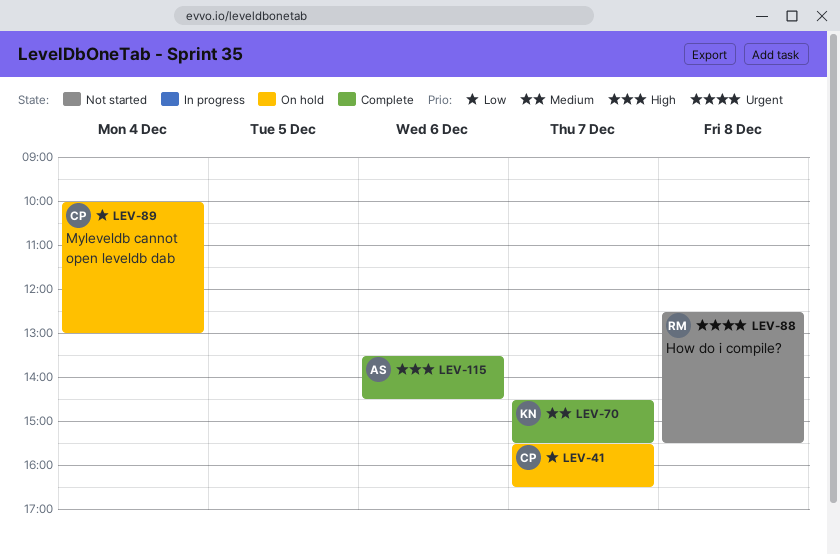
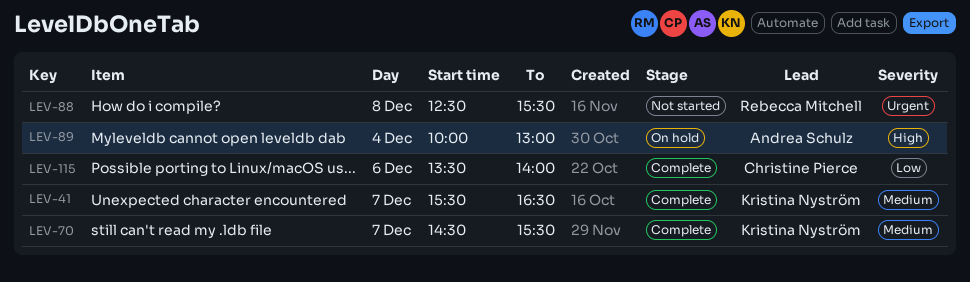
LEV-41, status: On hold -> Complete
LEV-41, owner: Christine Pierce -> Kristina Nyström
LEV-41, priority: Low -> Medium
LEV-89, owner: Christine Pierce -> Andrea Schulz
LEV-89, priority: Low -> High
LEV-115, owner: Andrea Schulz -> Christine Pierce
LEV-115, priority: High -> Low
LEV-115, ends: 14:30 -> 14:00

